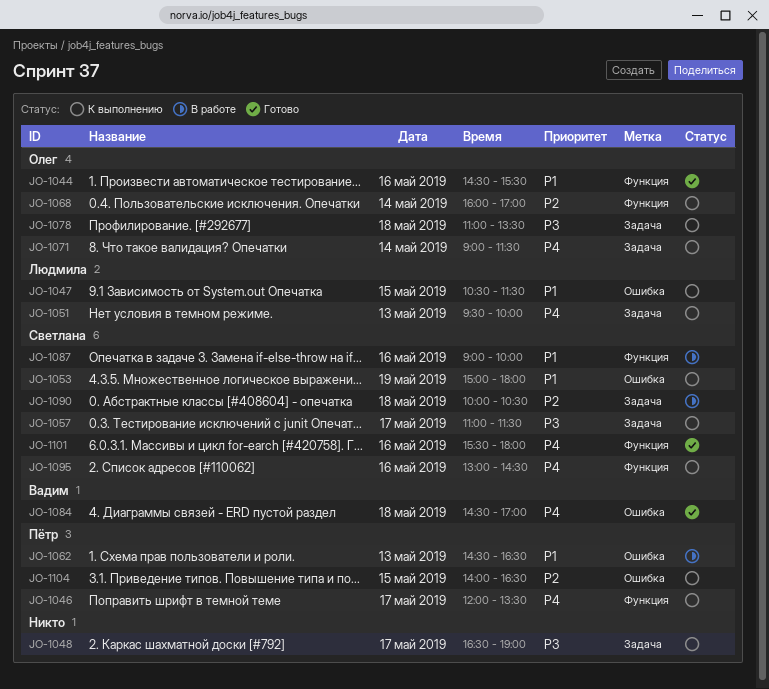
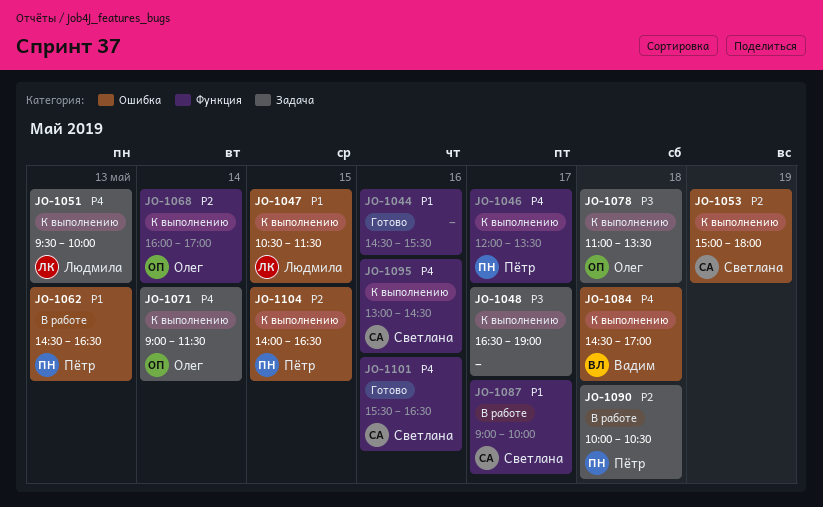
JO-1044, owner: Олег -> none
JO-1053, priority: P1 -> P2
JO-1057: present -> none
JO-1084, status: Готово -> К выполнению
JO-1087, day: May 16 -> May 17
JO-1090, owner: Светлана -> Пётр
JO-1101, ends: 18:00 -> 16:30

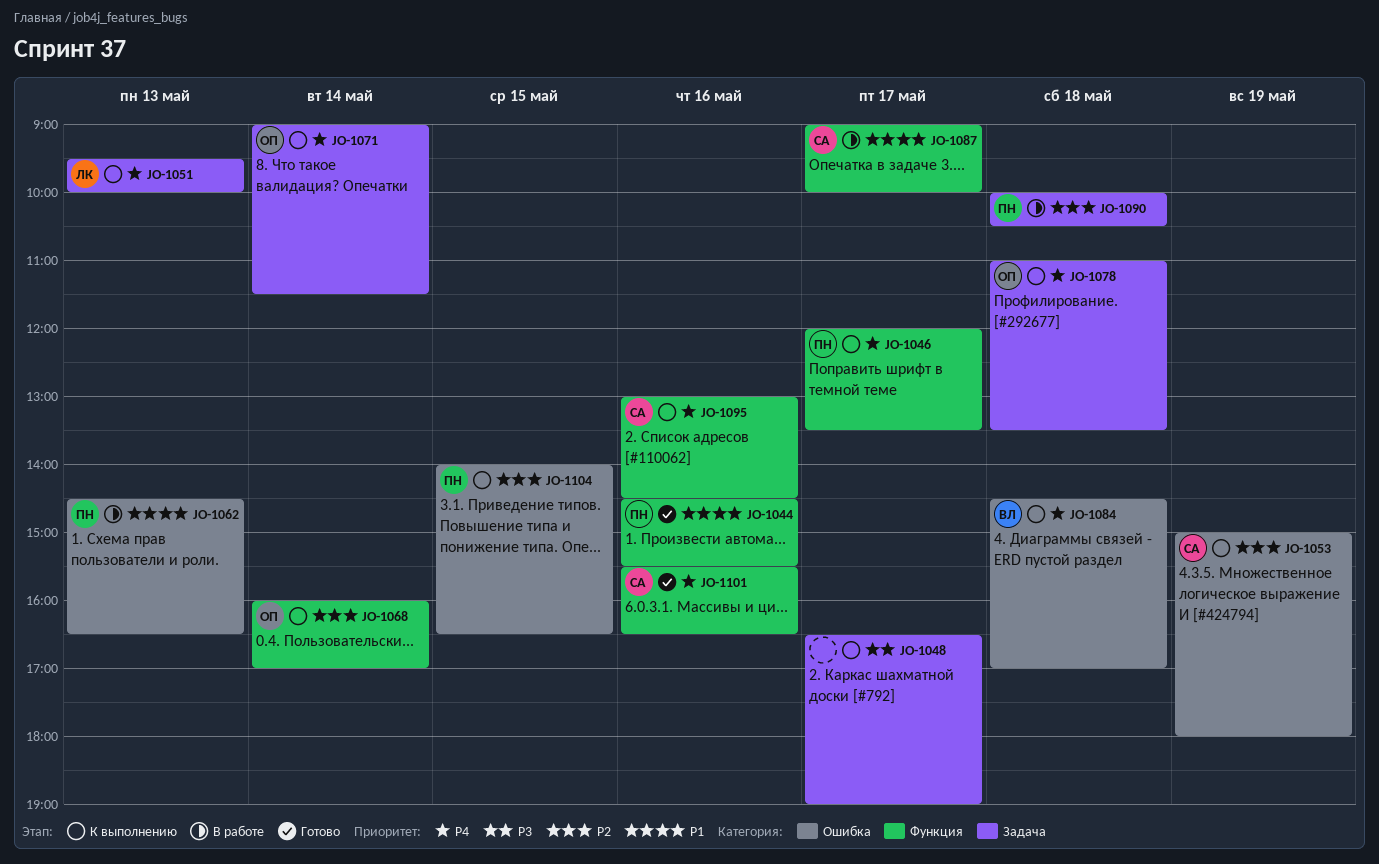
JO-1044, owner: none -> Пётр
JO-1047: present -> none
JO-1078, priority: P3 -> P4

